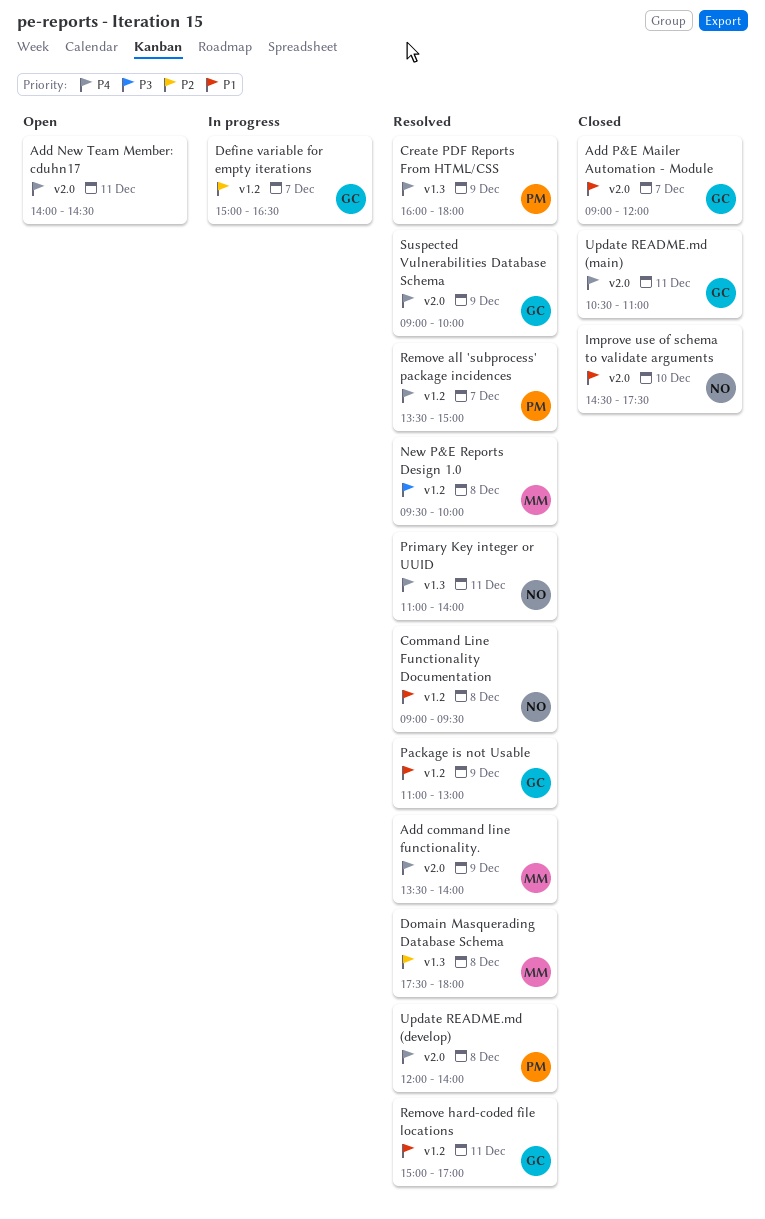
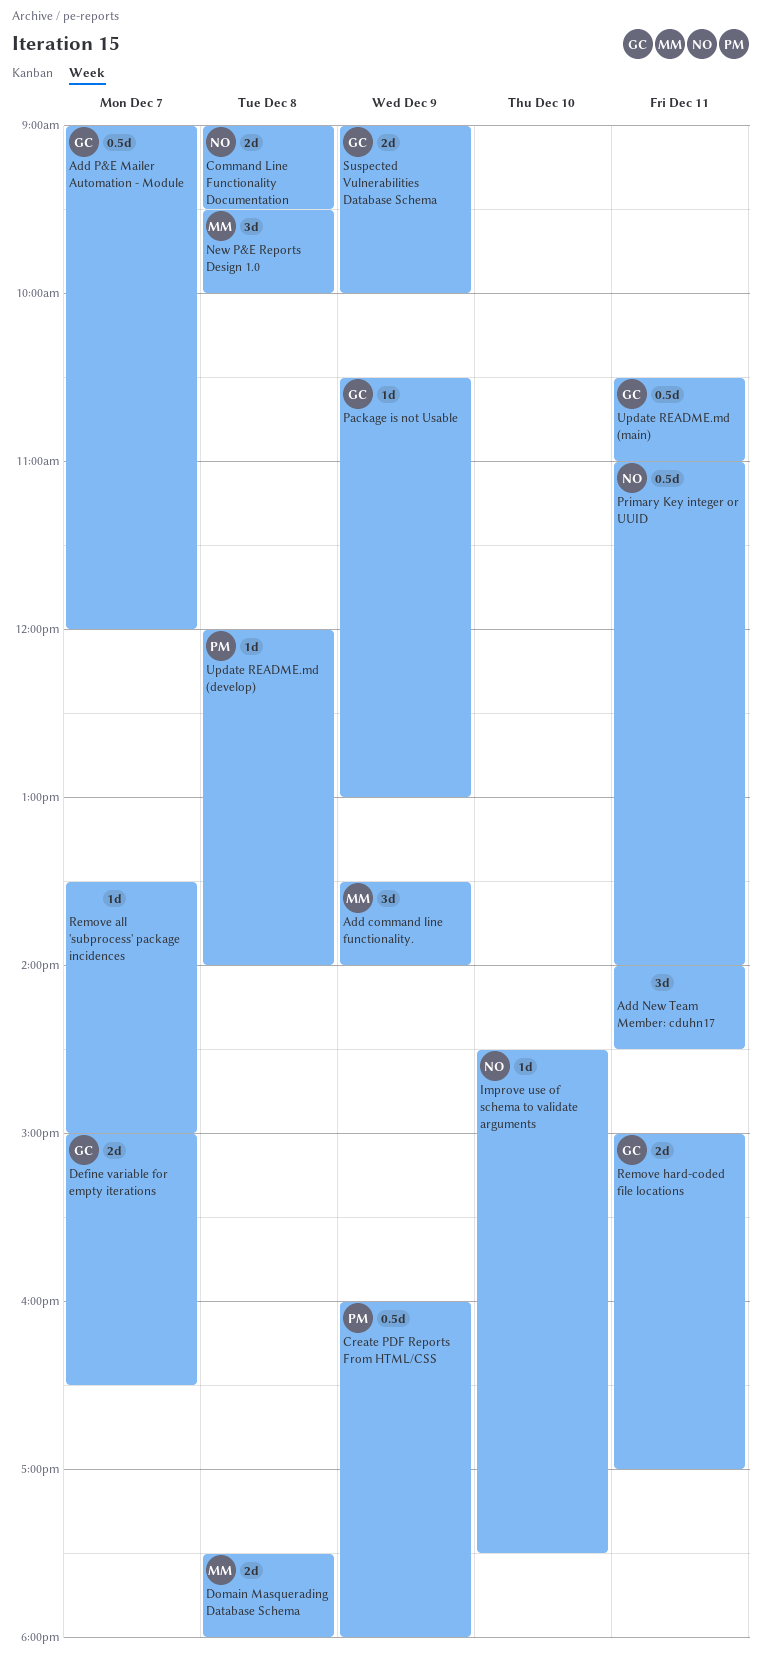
Package is not Usable, begins: 11:00 -> 10:30
Remove all 'subprocess' package incidences, owner: PM -> none

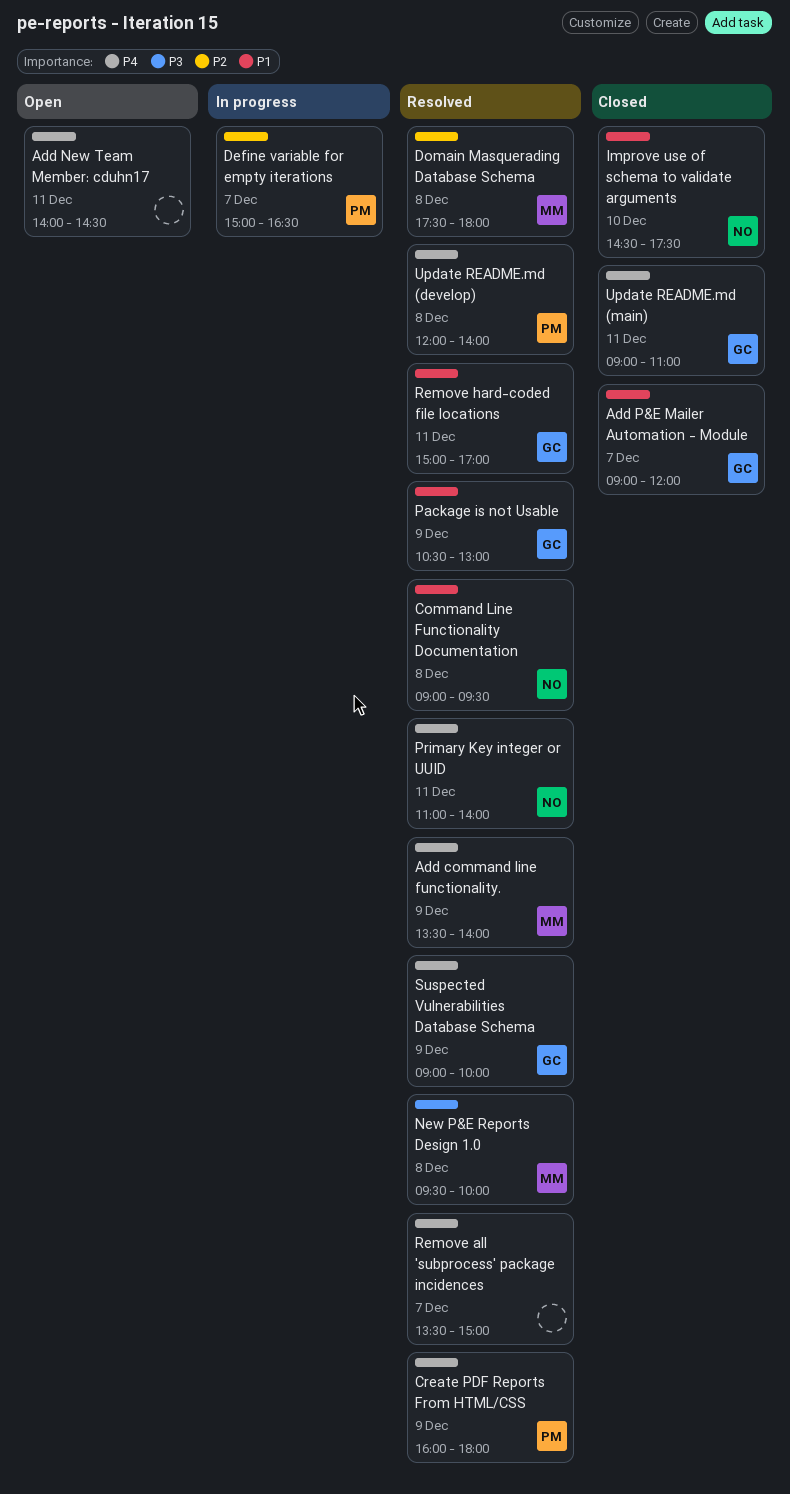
Define variable for empty iterations, owner: GC -> PM
Update README.md (main), begins: 10:30 -> 09:00

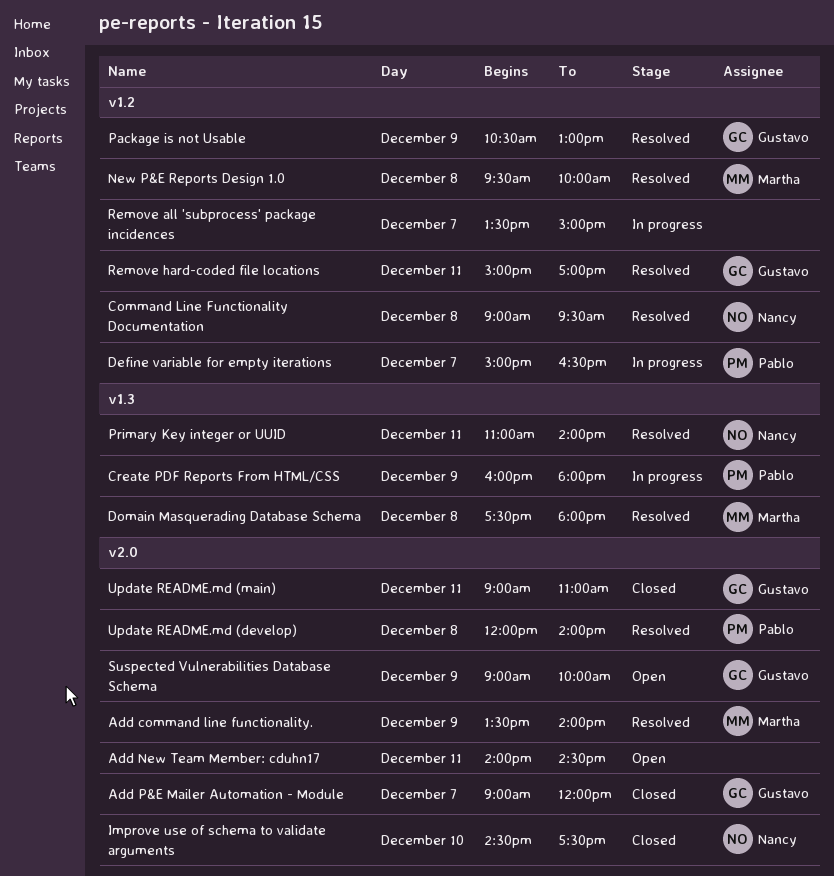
Create PDF Reports From HTML/CSS, status: Resolved -> In progress
Remove all 'subprocess' package incidences, status: Resolved -> In progress
Suspected Vulnerabilities Database Schema, status: Resolved -> Open

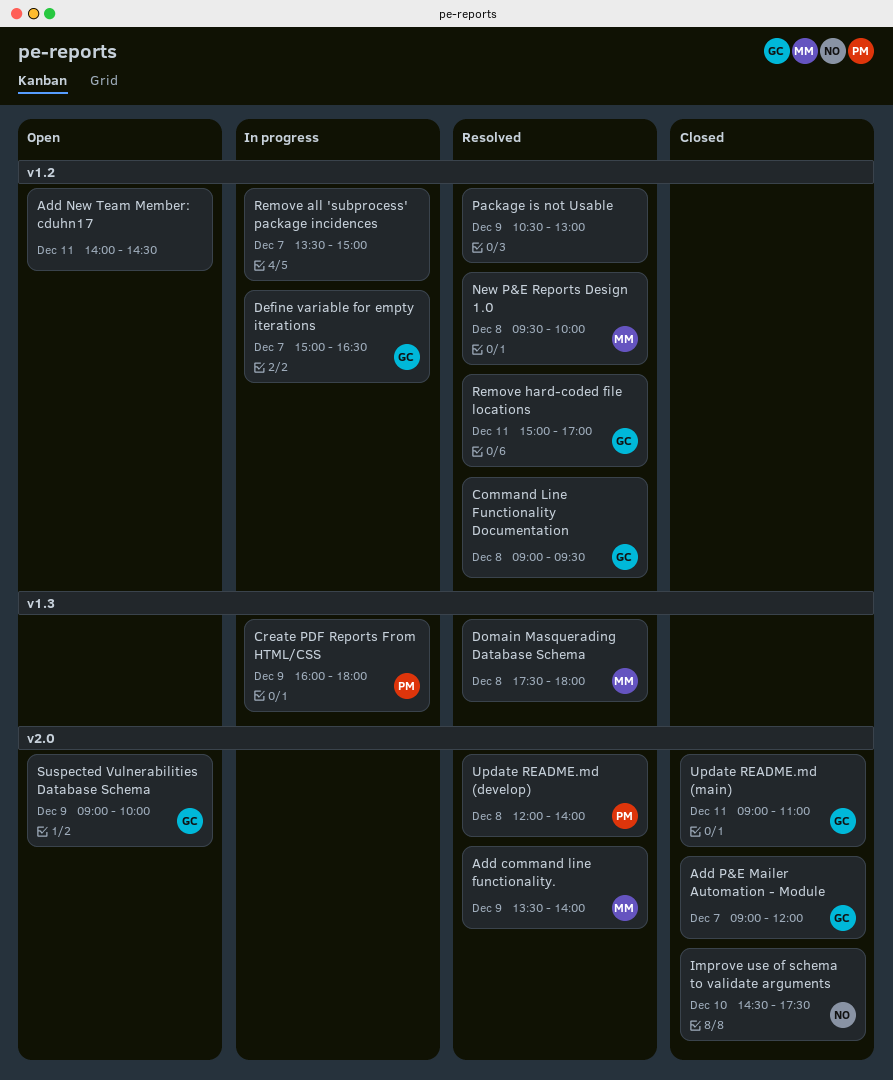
Add New Team Member: cduhn17, label: v2.0 -> v1.2
Command Line Functionality Documentation, owner: Nancy -> Gustavo
Define variable for empty iterations, owner: Pablo -> Gustavo
Package is not Usable, owner: Gustavo -> none
Primary Key integer or UUID: present -> none

